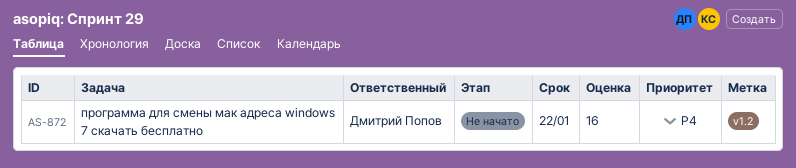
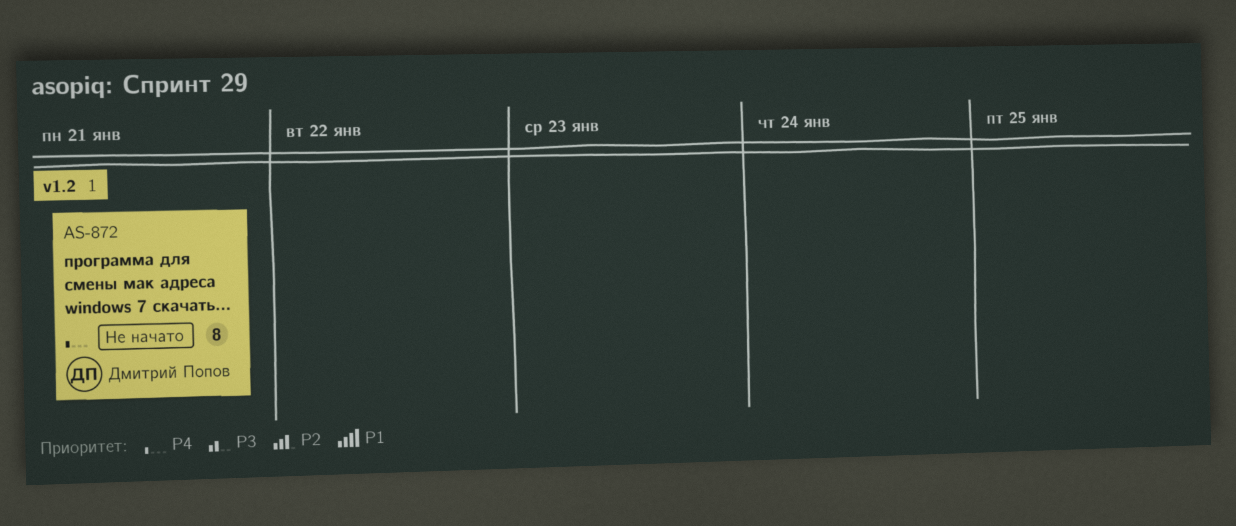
AS-872, estimate: 16 -> 8
AS-872, due: Jan 22 -> Jan 21

